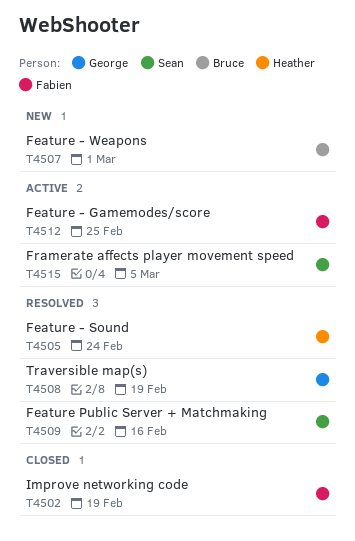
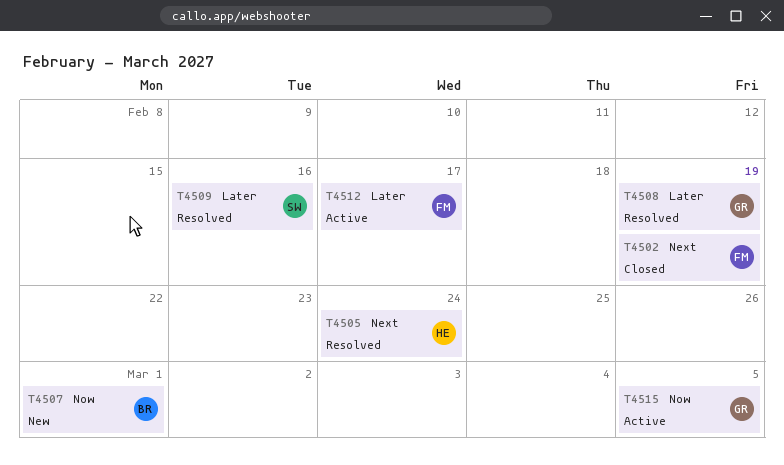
T4512, due: Feb 25 -> Feb 17
T4515, owner: Sean -> George

